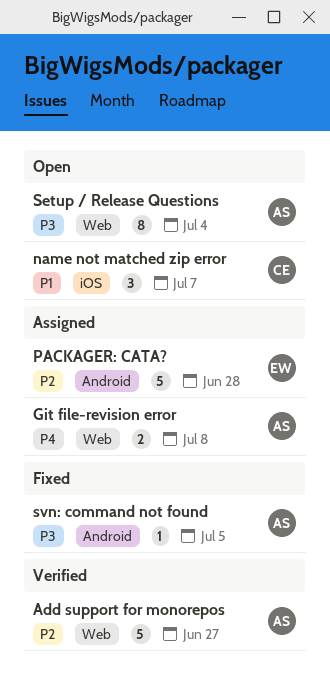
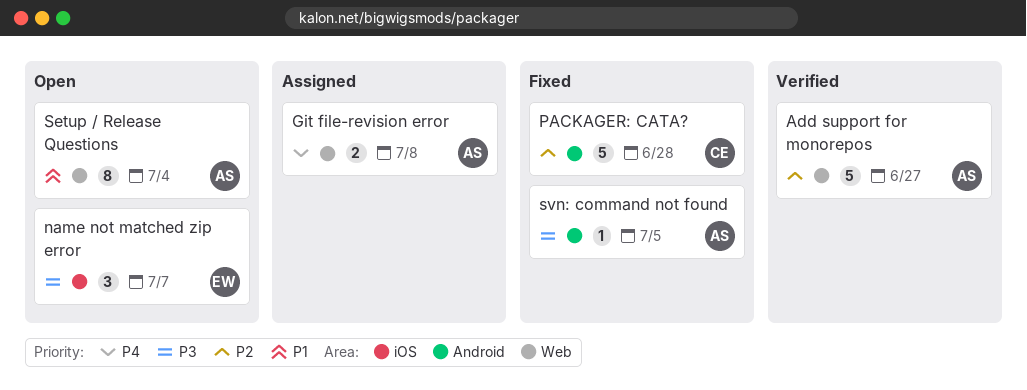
name not matched zip error, owner: CE -> EW
name not matched zip error, priority: P1 -> P3
PACKAGER: CATA?, status: Assigned -> Fixed
PACKAGER: CATA?, owner: EW -> CE
Setup / Release Questions, priority: P3 -> P1

